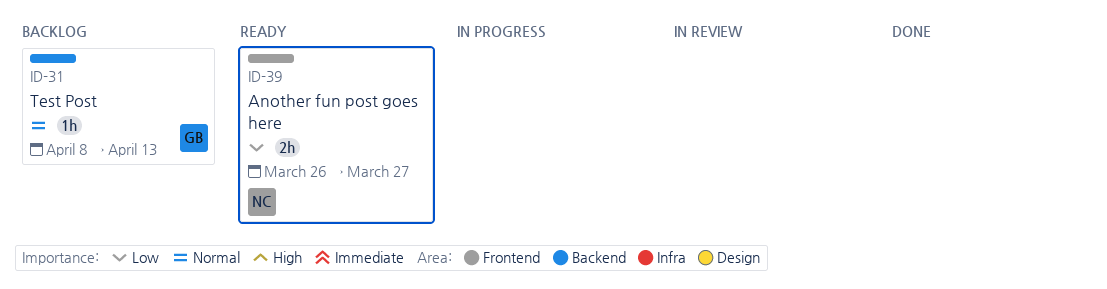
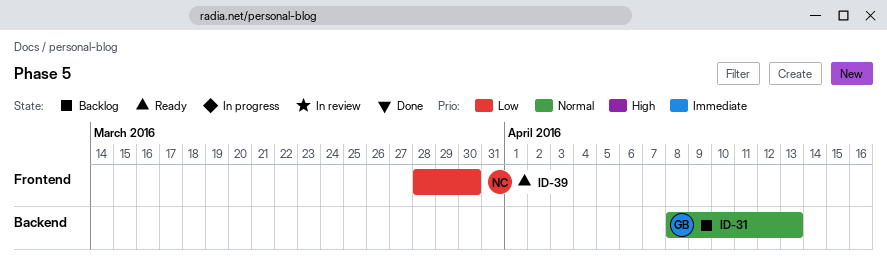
ID-39, start: Mar 26 -> Mar 28
ID-39, due: Mar 27 -> Mar 30

